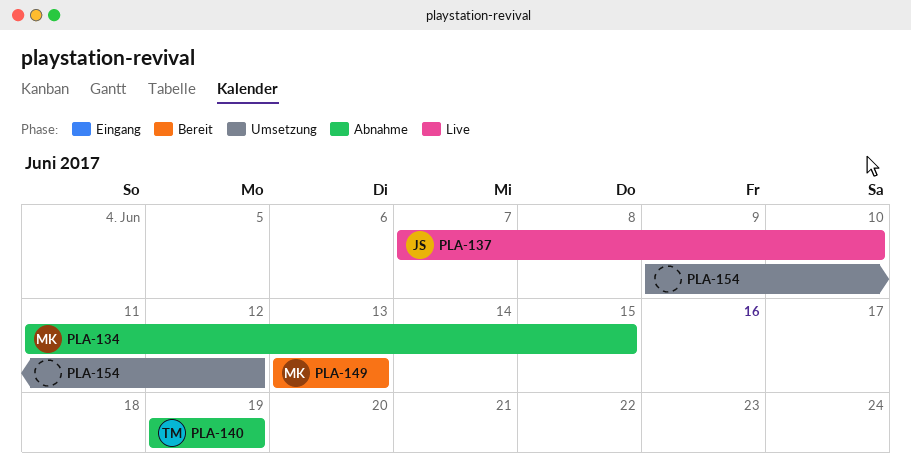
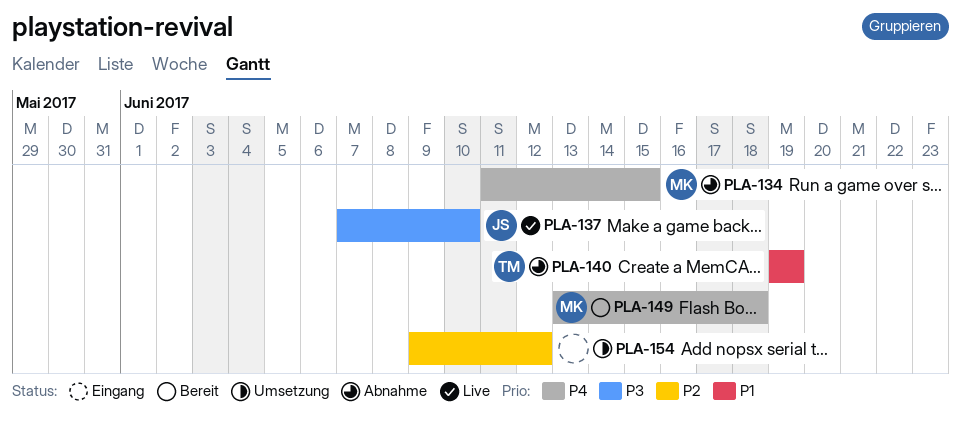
PLA-149, due: Jun 13 -> Jun 18

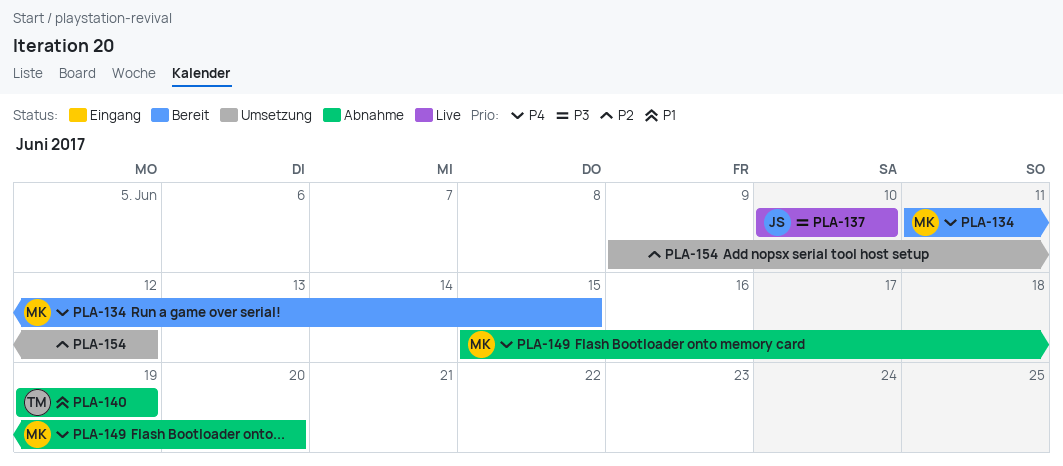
PLA-134, status: Abnahme -> Bereit
PLA-137, start: Jun 7 -> Jun 10
PLA-149, status: Bereit -> Abnahme
PLA-149, start: Jun 13 -> Jun 15
PLA-149, due: Jun 18 -> Jun 20

